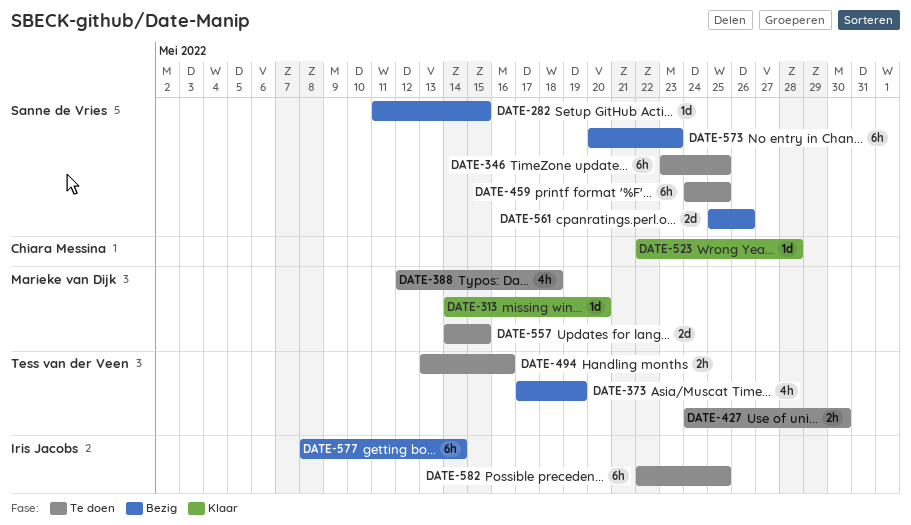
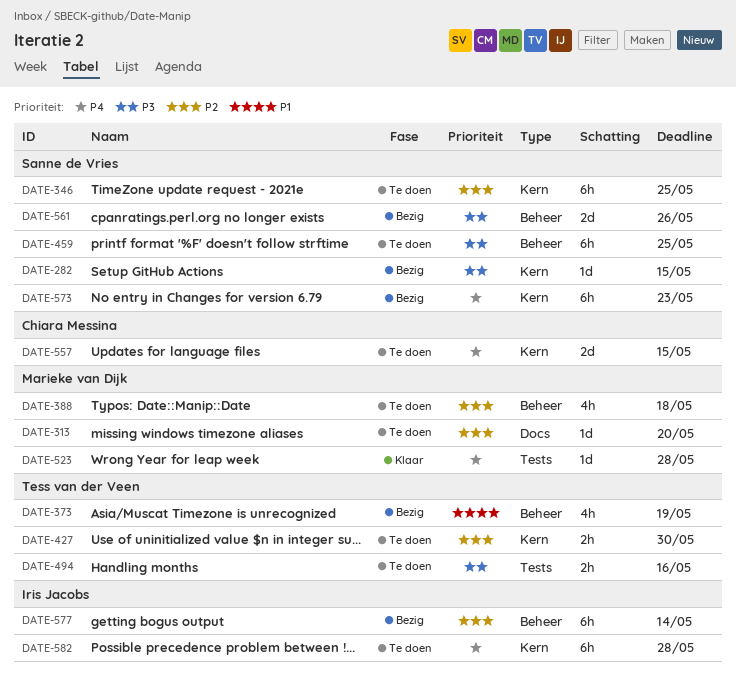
DATE-313, status: Klaar -> Te doen
DATE-523, owner: Chiara Messina -> Marieke van Dijk
DATE-557, owner: Marieke van Dijk -> Chiara Messina
DATE-582, due: May 25 -> May 28

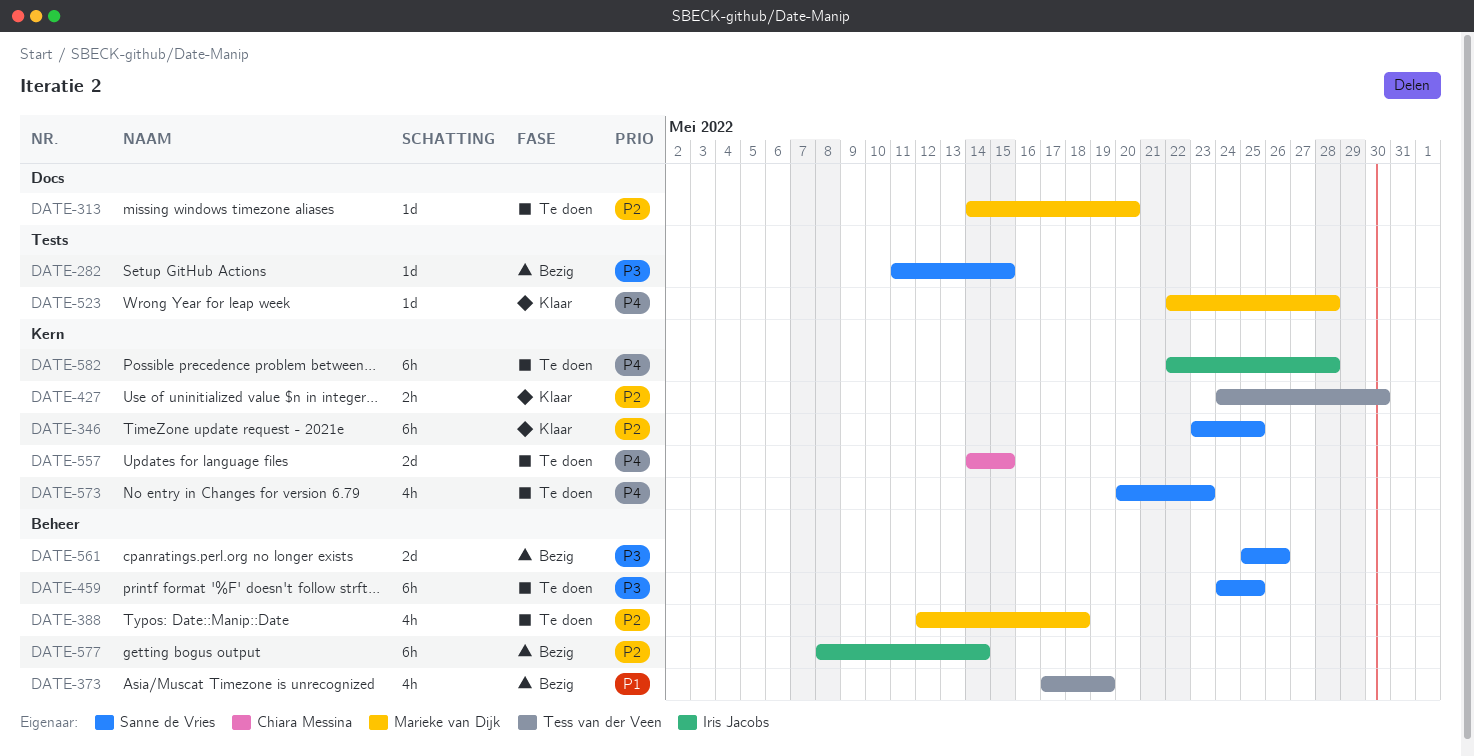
DATE-282, label: Kern -> Tests
DATE-346, status: Te doen -> Klaar
DATE-427, status: Te doen -> Klaar
DATE-494: present -> none
DATE-573, status: Bezig -> Te doen
DATE-573, estimate: 6h -> 4h

